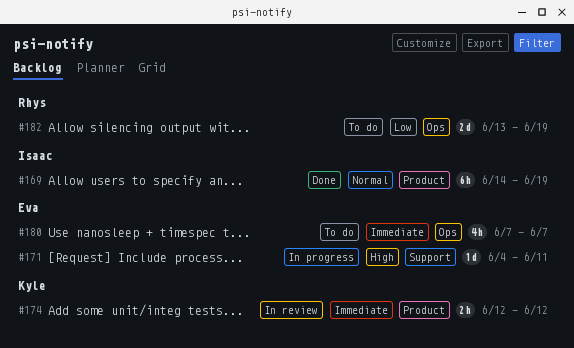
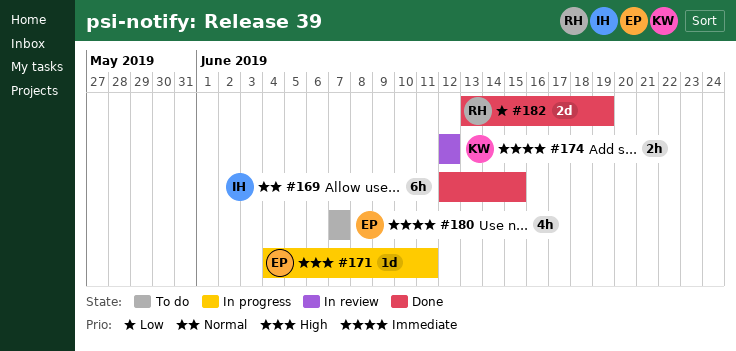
#169, start: Jun 14 -> Jun 12
#169, due: Jun 19 -> Jun 15
#182, status: To do -> Done

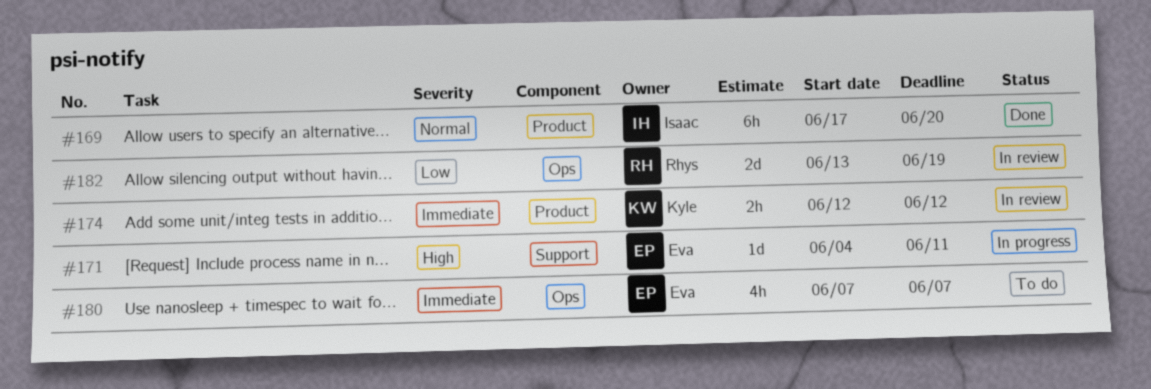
#169, start: Jun 12 -> Jun 17
#169, due: Jun 15 -> Jun 20
#182, status: Done -> In review

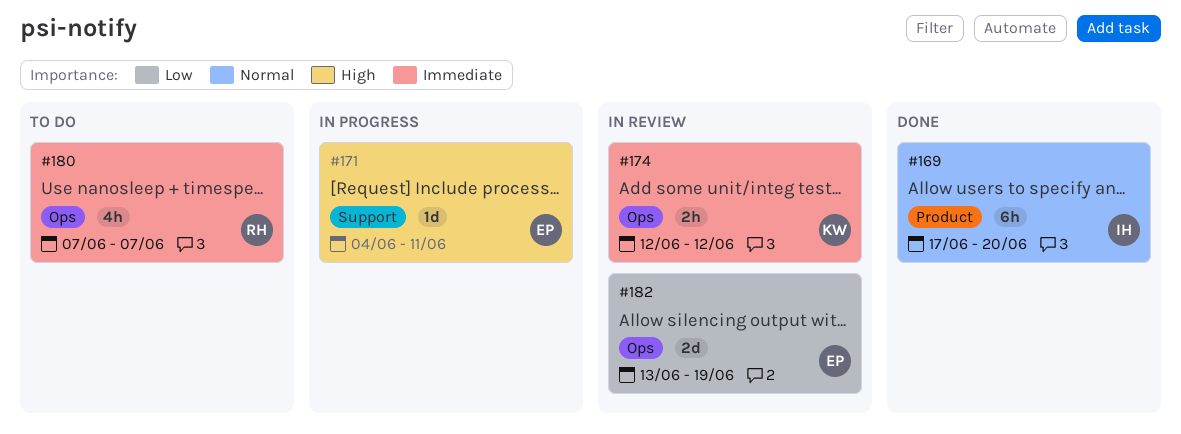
#174, label: Product -> Ops
#180, owner: Eva -> Rhys
#182, owner: Rhys -> Eva

